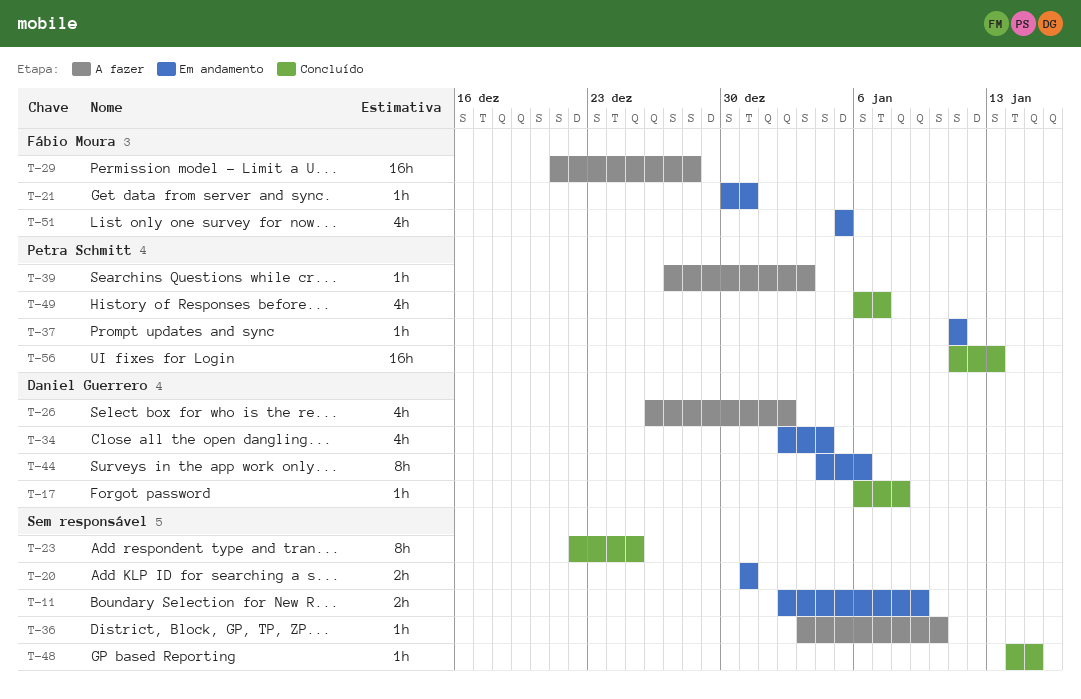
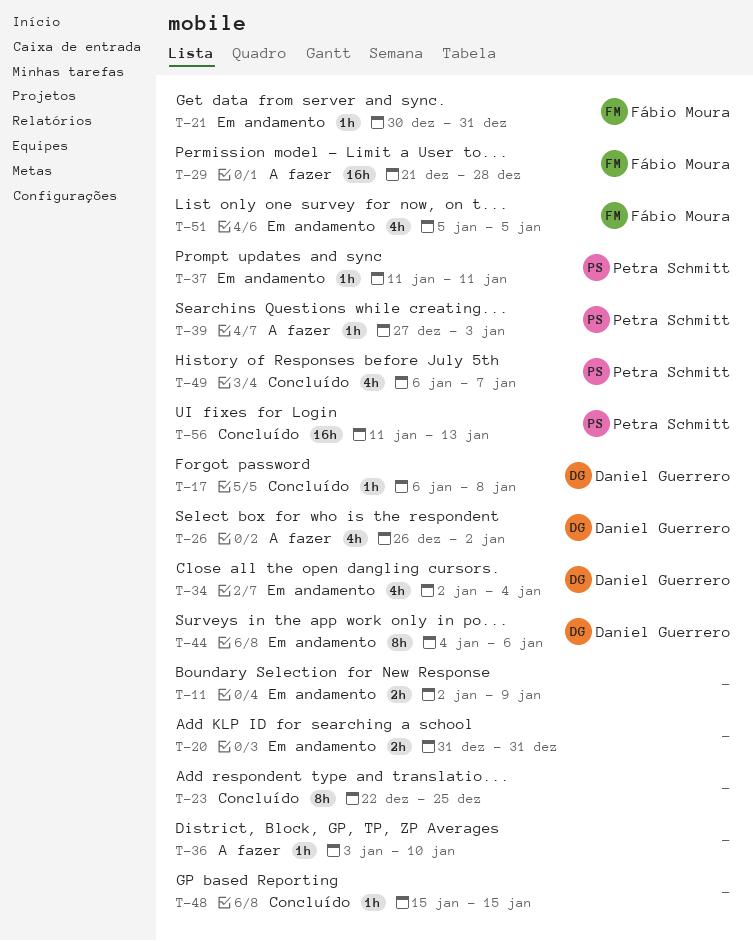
T-48, start: Jan 14 -> Jan 15

